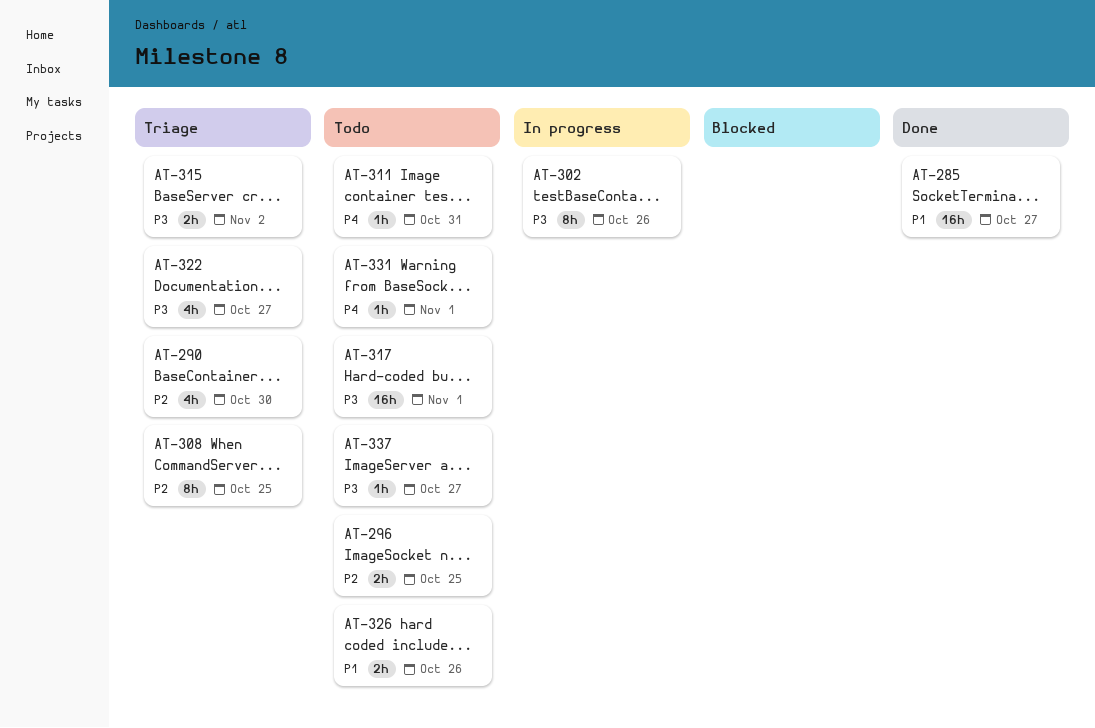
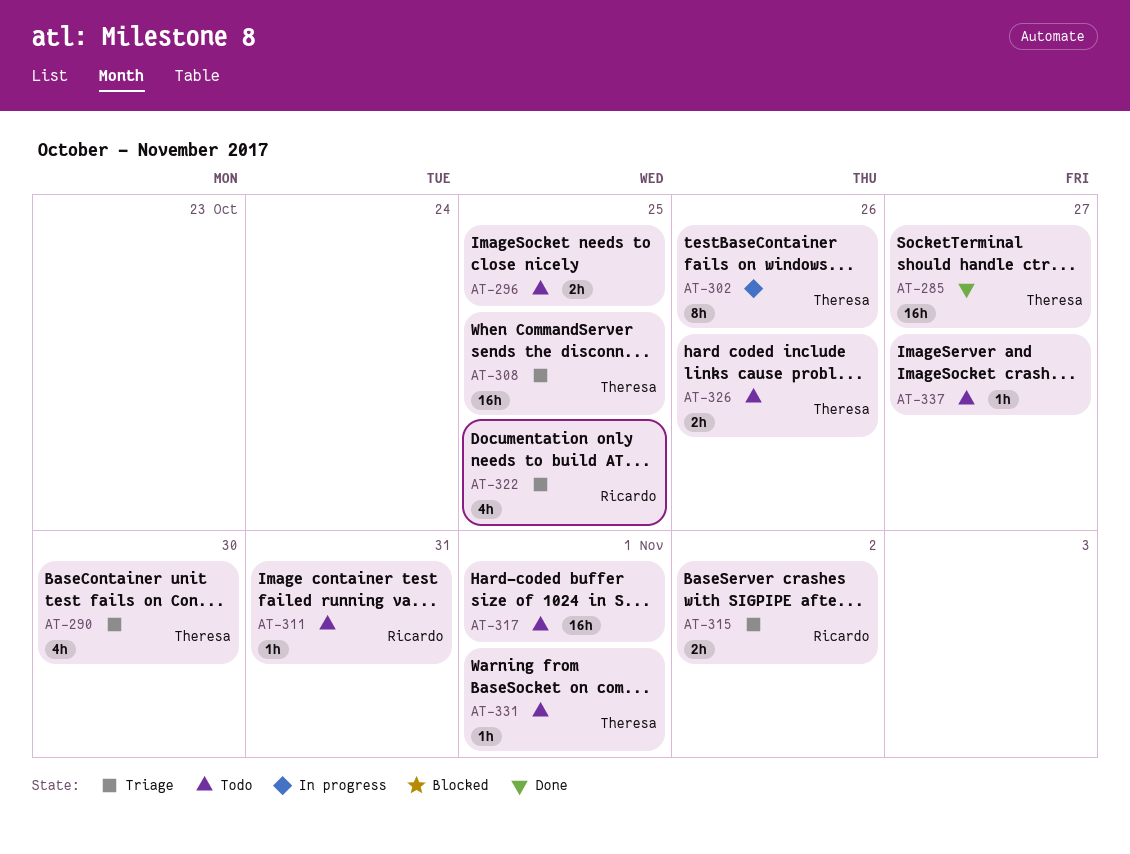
AT-308, estimate: 8h -> 16h
AT-322, due: Oct 27 -> Oct 25

